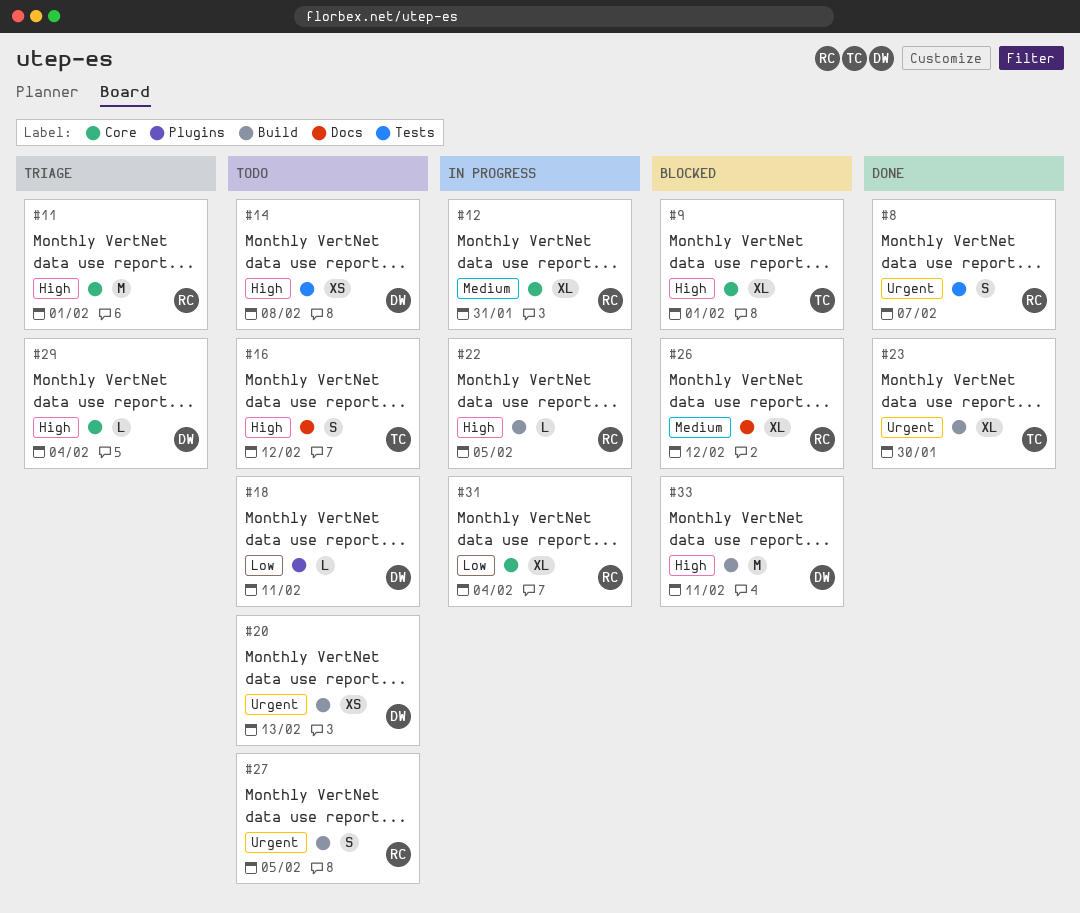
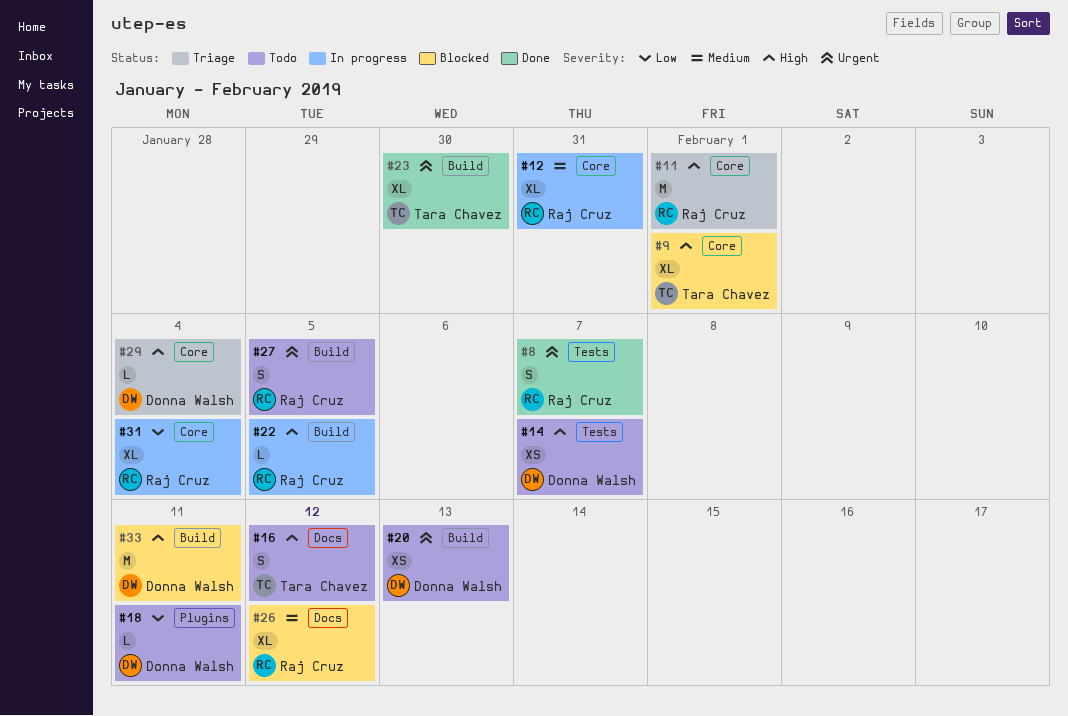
#14, due: Feb 8 -> Feb 7

